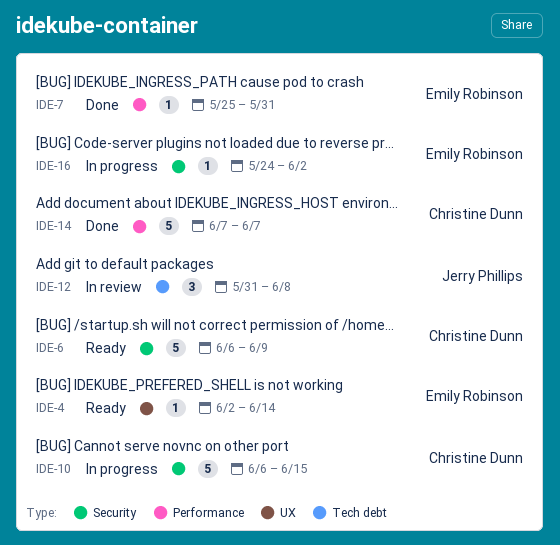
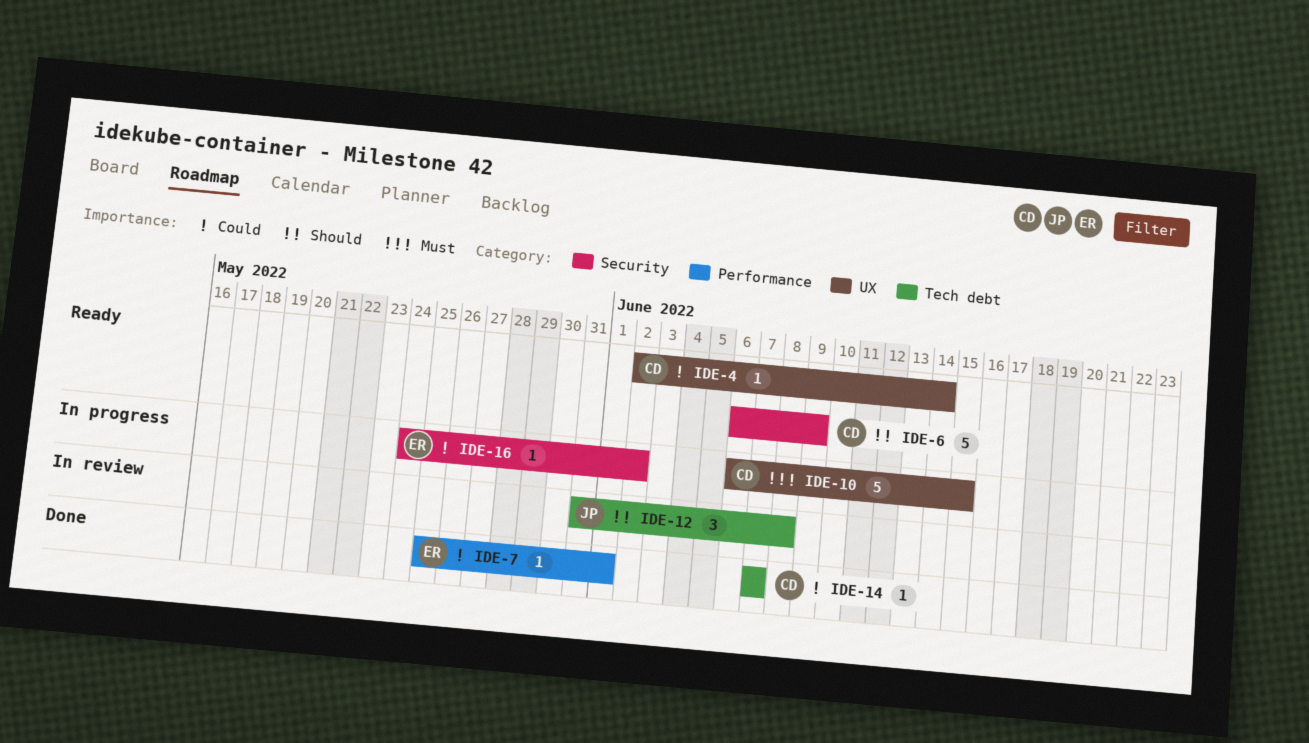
IDE-4, owner: Emily Robinson -> Christine Dunn
IDE-7, due: May 31 -> Jun 1
IDE-10, label: Security -> UX
IDE-14, label: Performance -> Tech debt
IDE-14, estimate: 5 -> 1

